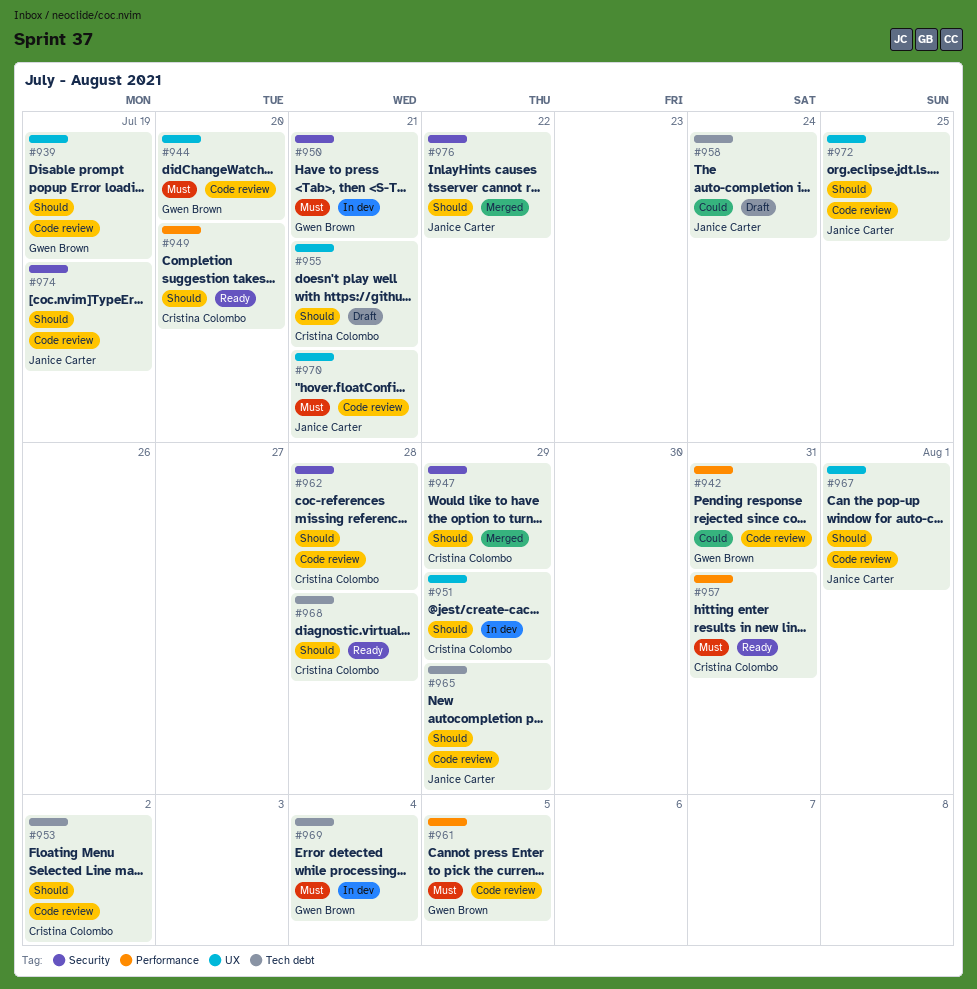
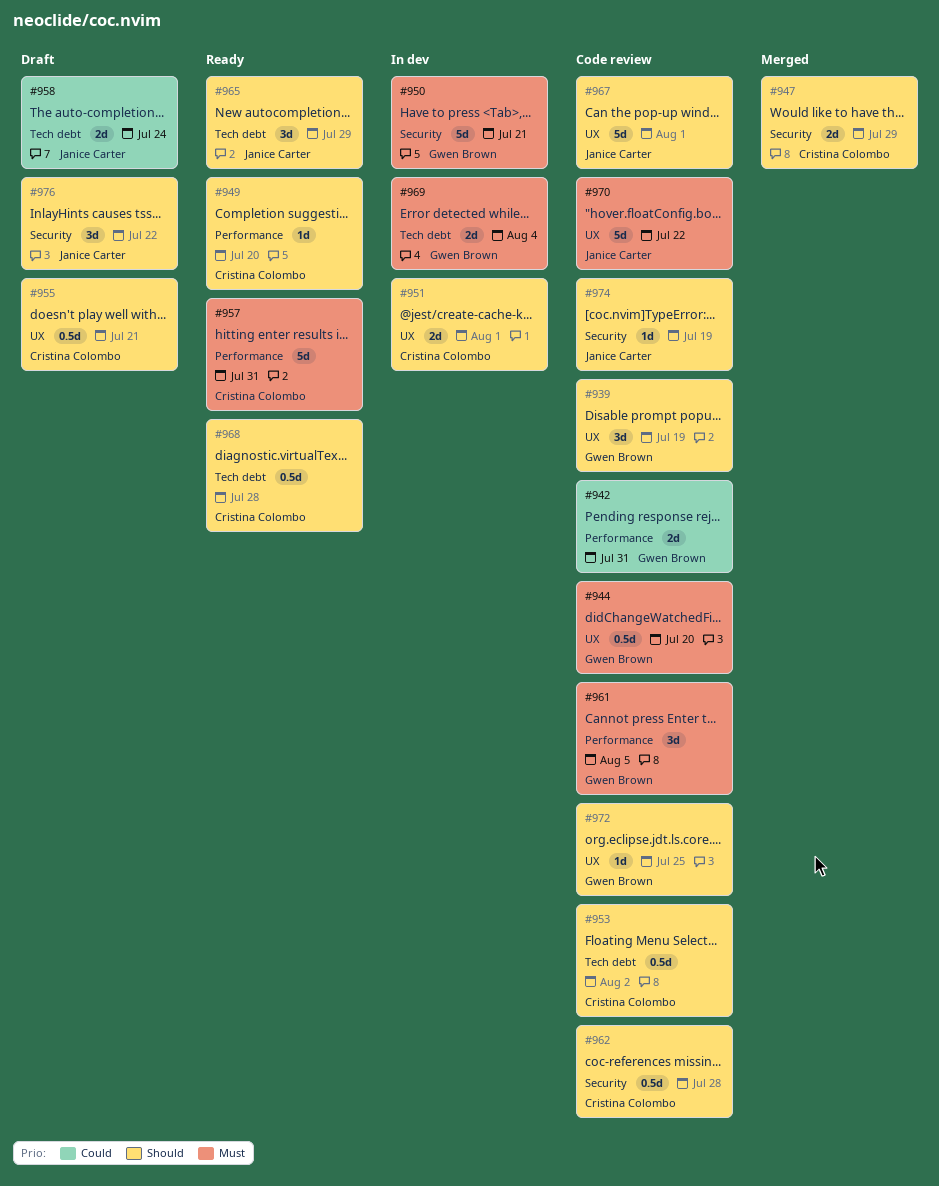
#951, due: Jul 29 -> Aug 1
#965, status: Code review -> Ready
#970, due: Jul 21 -> Jul 22
#972, owner: Janice Carter -> Gwen Brown
#976, status: Merged -> Draft

